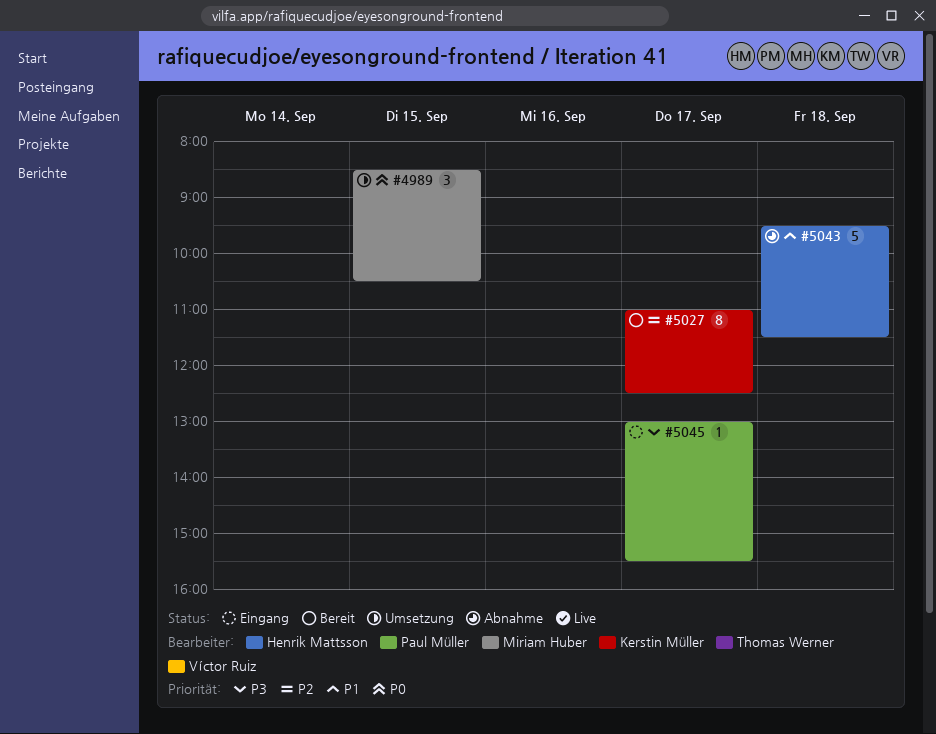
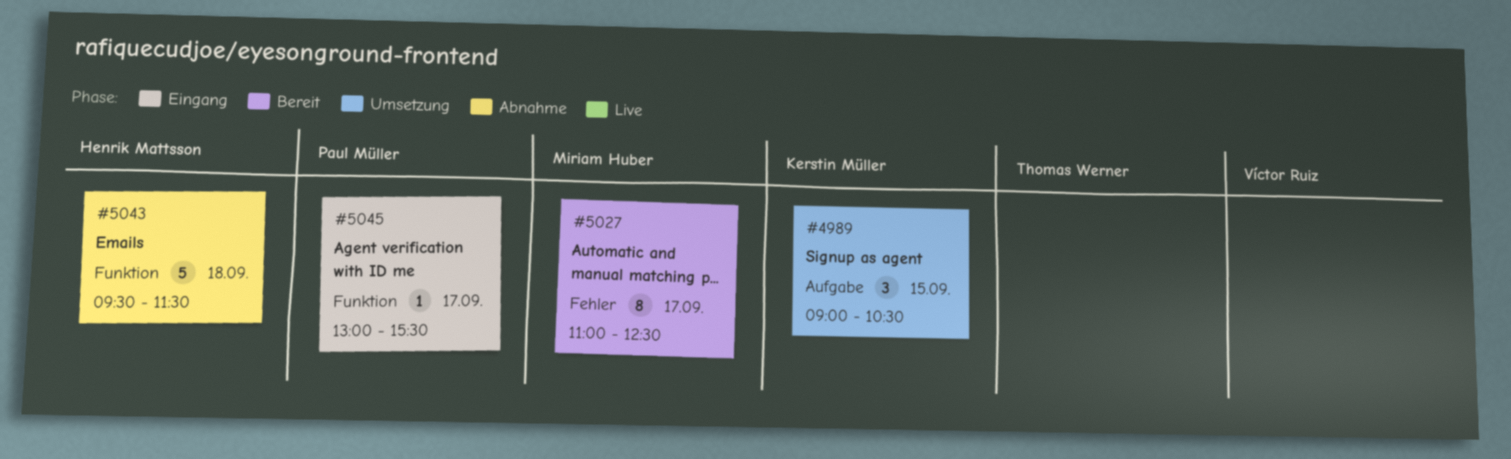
#4989, owner: Miriam Huber -> Kerstin Müller
#4989, begins: 08:30 -> 09:00
#5027, owner: Kerstin Müller -> Miriam Huber

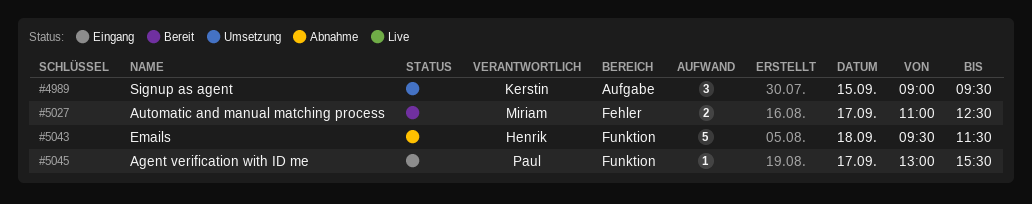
#4989, ends: 10:30 -> 09:30
#5027, estimate: 8 -> 2

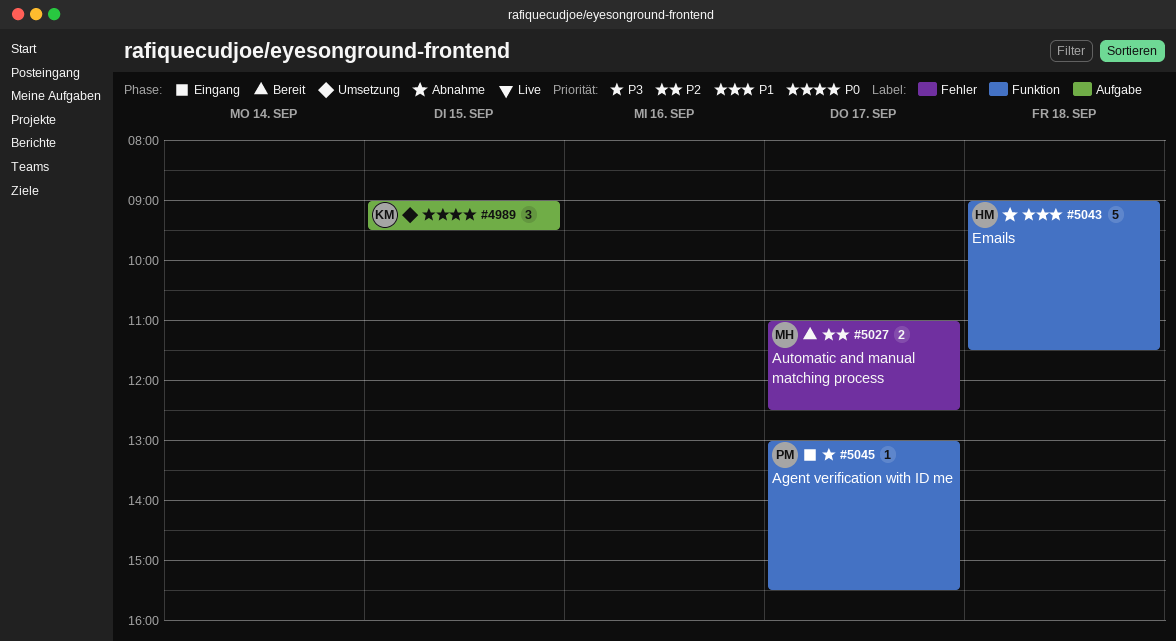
#5043, begins: 09:30 -> 09:00

